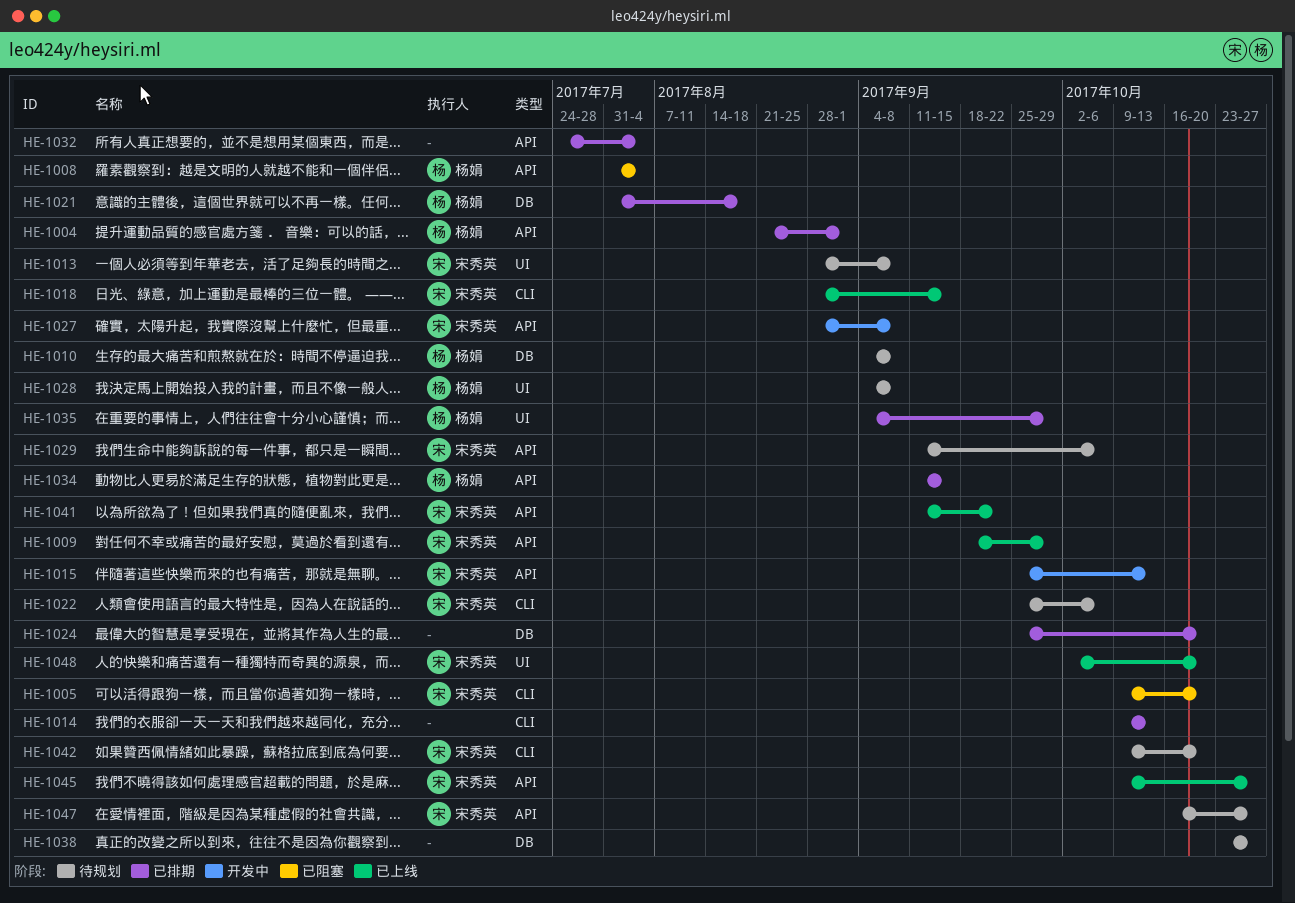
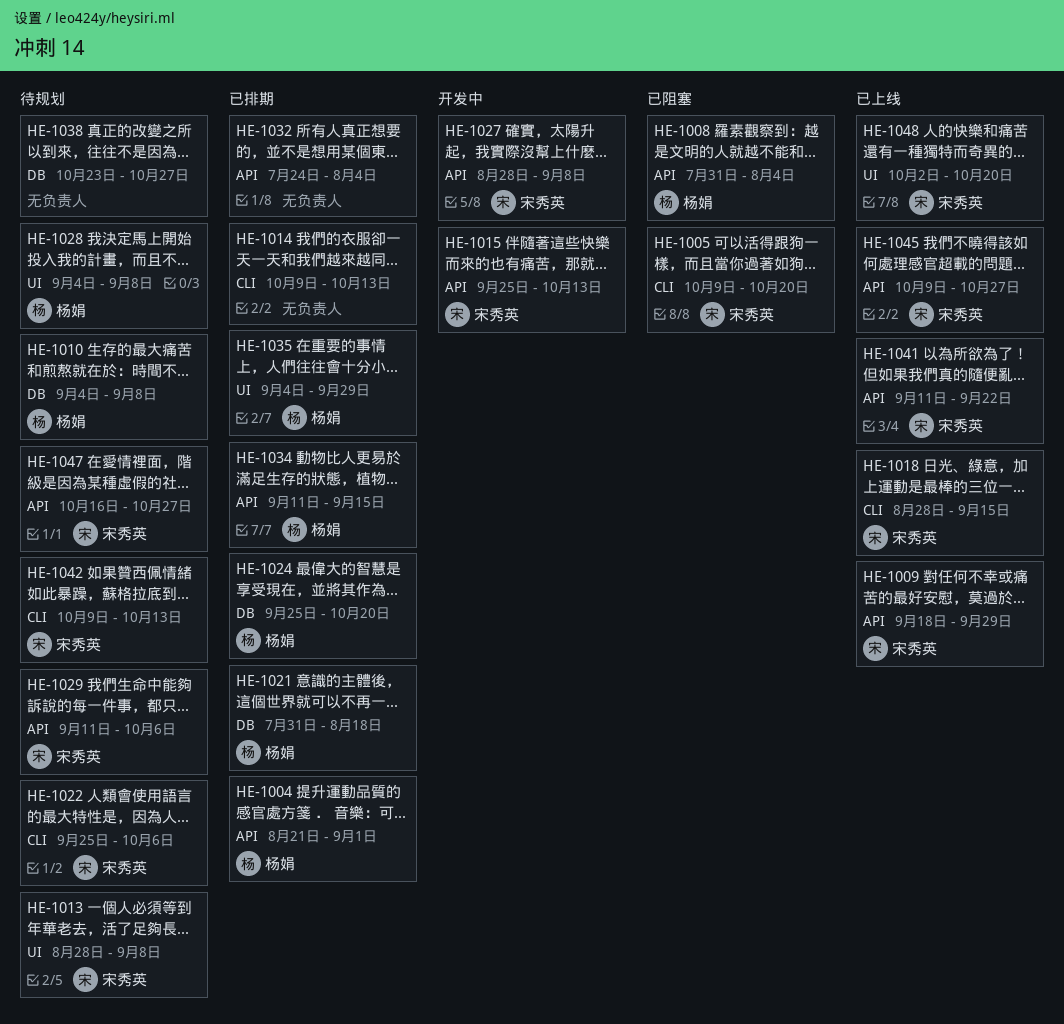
HE-1024, owner: none -> 杨娟
HE-1042, due: Oct 20 -> Oct 13

